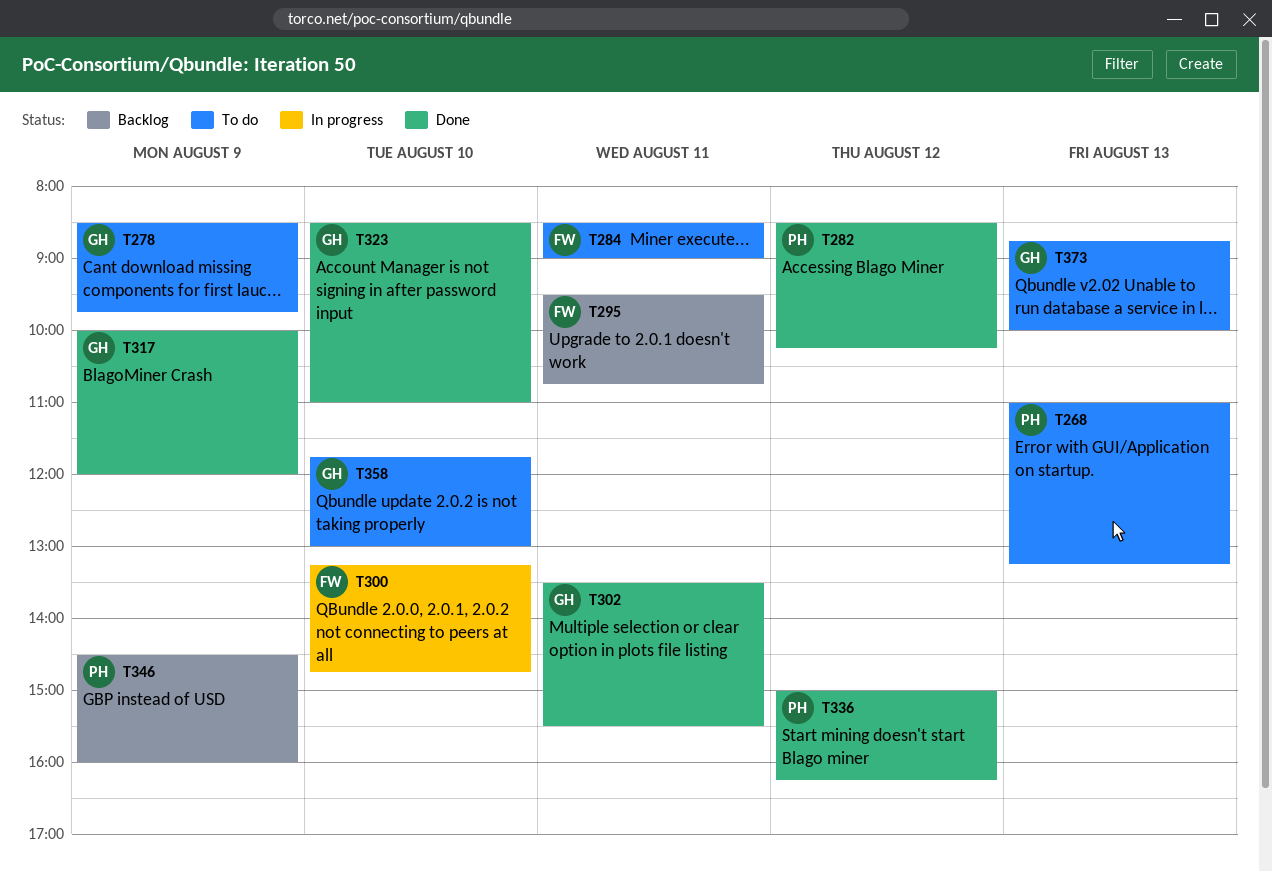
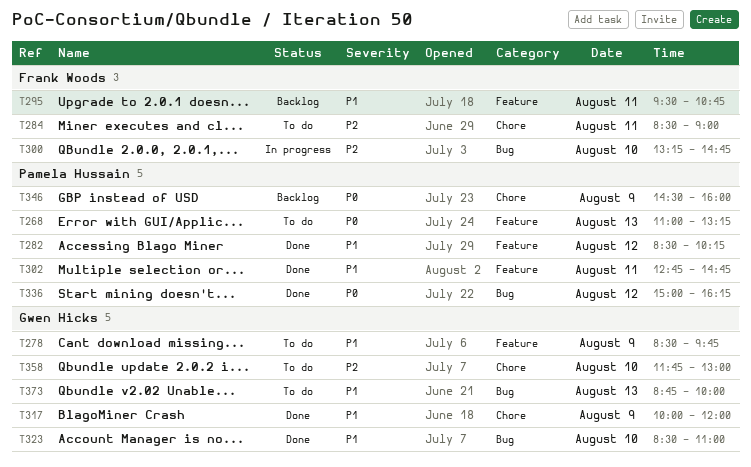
T302, owner: Gwen Hicks -> Pamela Hussain
T302, begins: 13:30 -> 12:45
T302, ends: 15:30 -> 14:45

